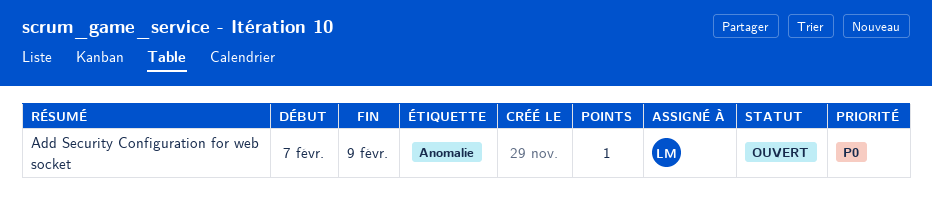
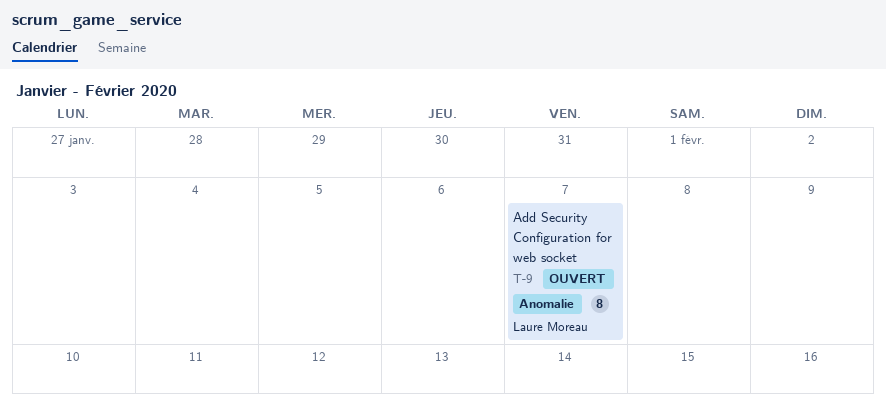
Add Security Configuration for web socket, estimate: 1 -> 8
Add Security Configuration for web socket, due: Feb 9 -> Feb 7

